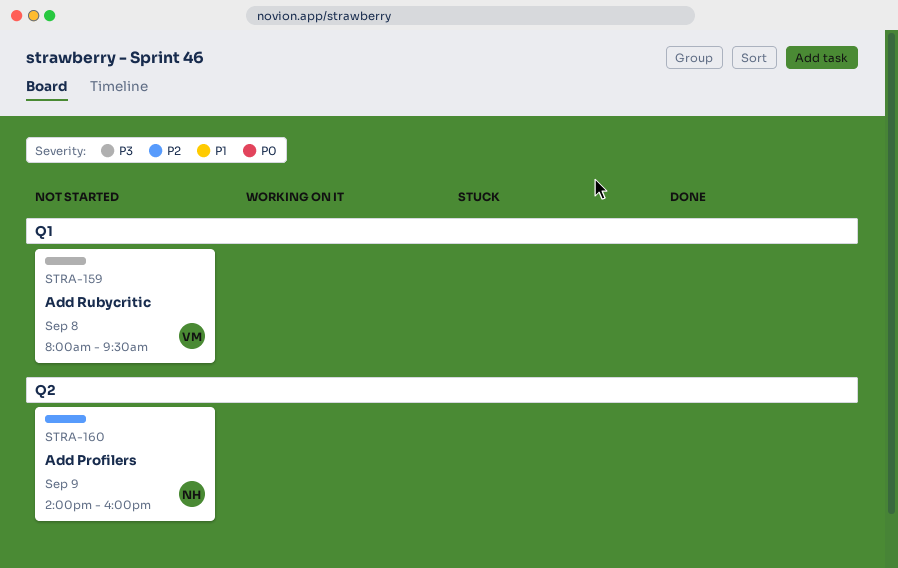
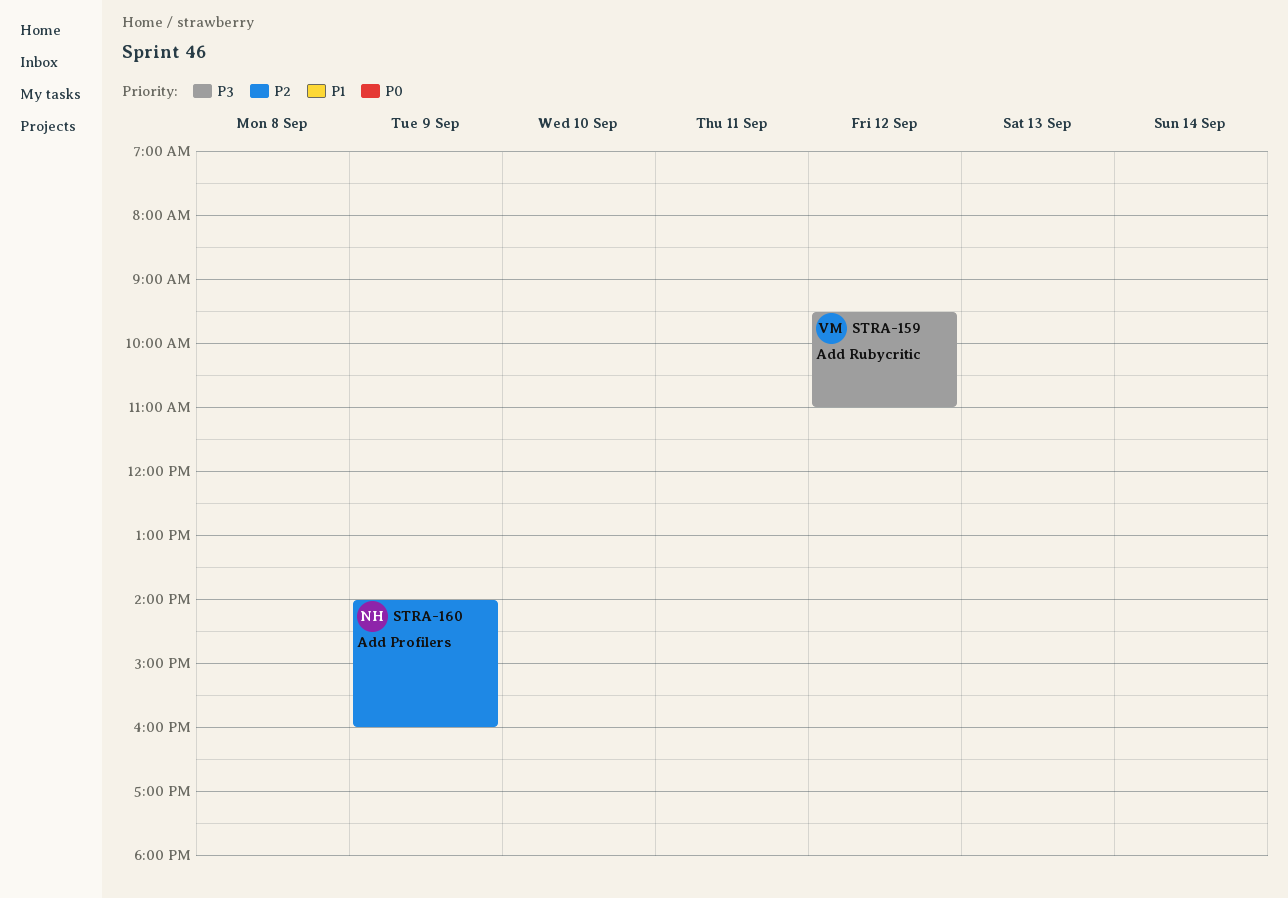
STRA-159, day: Sep 8 -> Sep 12
STRA-159, begins: 08:00 -> 09:30
STRA-159, ends: 09:30 -> 11:00

